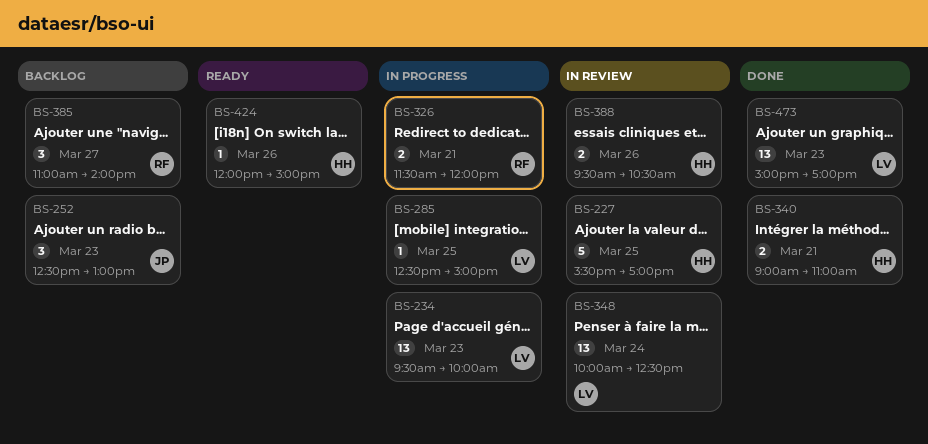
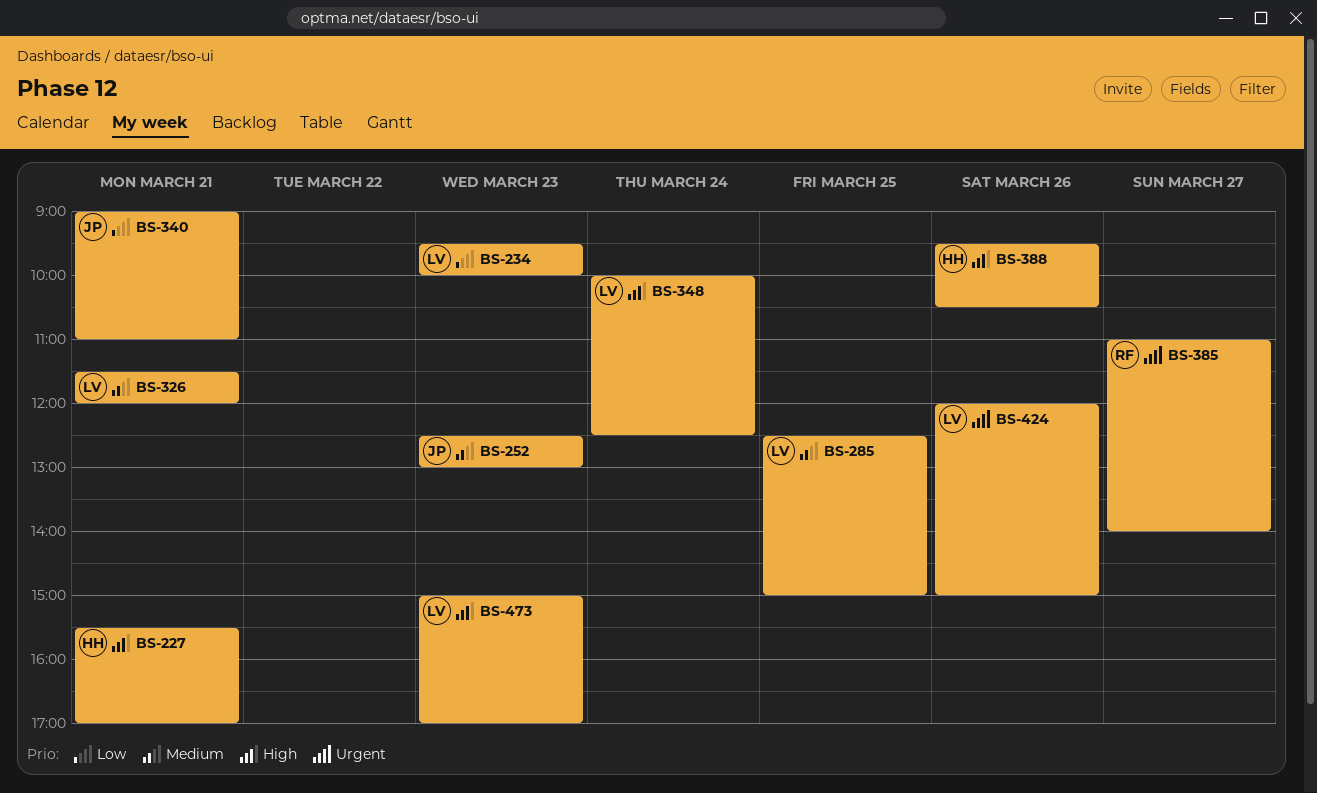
BS-227, day: Mar 25 -> Mar 21
BS-326, owner: RF -> LV
BS-340, owner: HH -> JP
BS-424, owner: HH -> LV

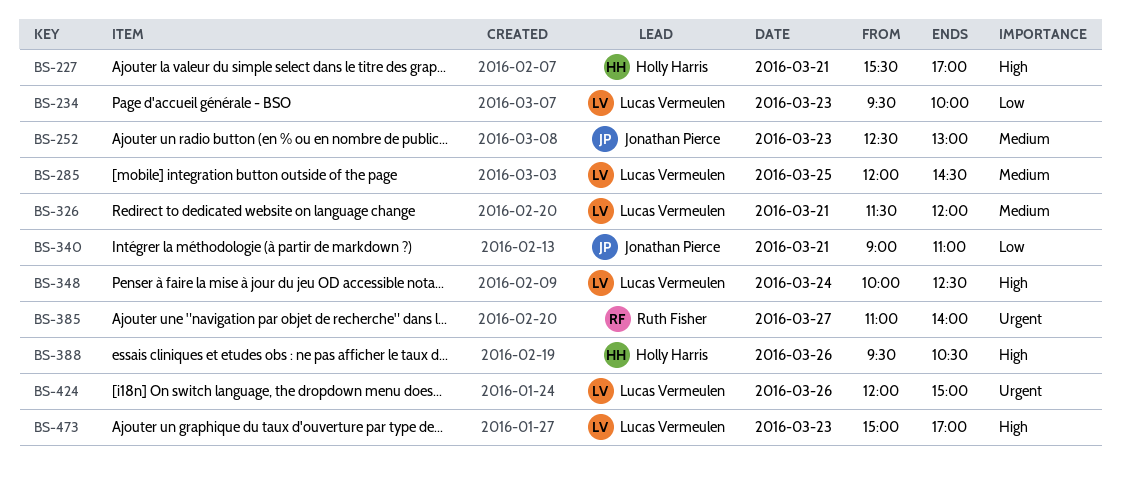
BS-285, begins: 12:30 -> 12:00
BS-285, ends: 15:00 -> 14:30

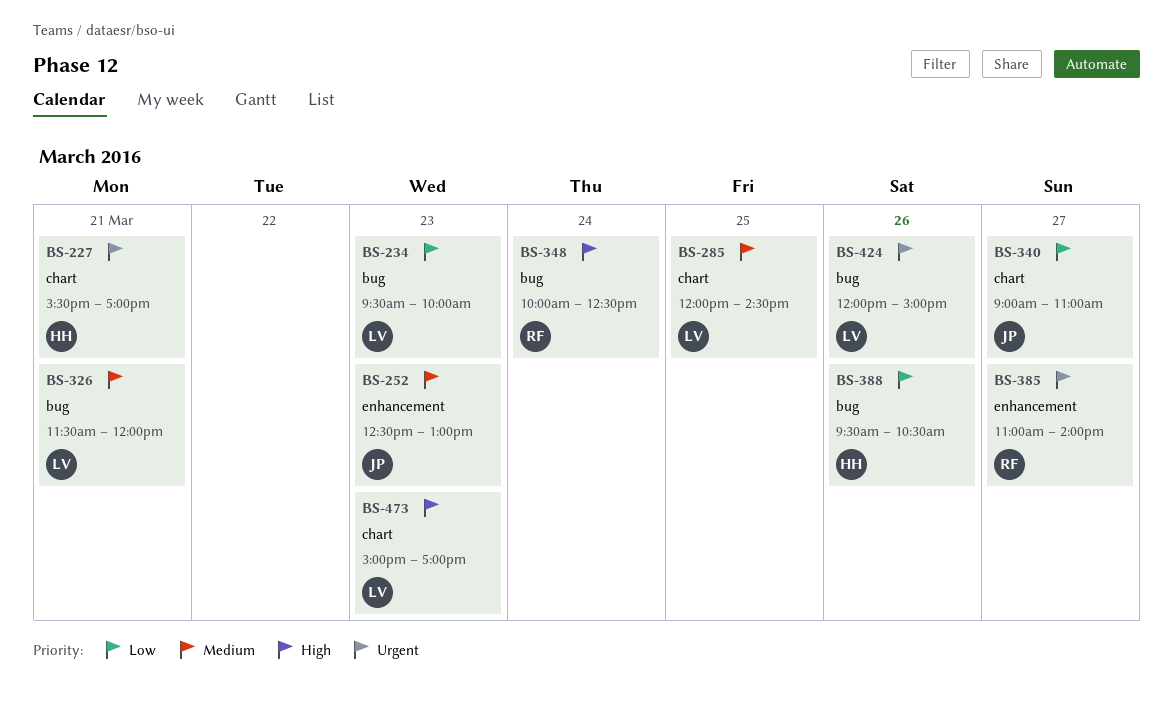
BS-227, priority: High -> Urgent
BS-340, day: Mar 21 -> Mar 27
BS-348, owner: Lucas Vermeulen -> Ruth Fisher
BS-388, priority: High -> Low

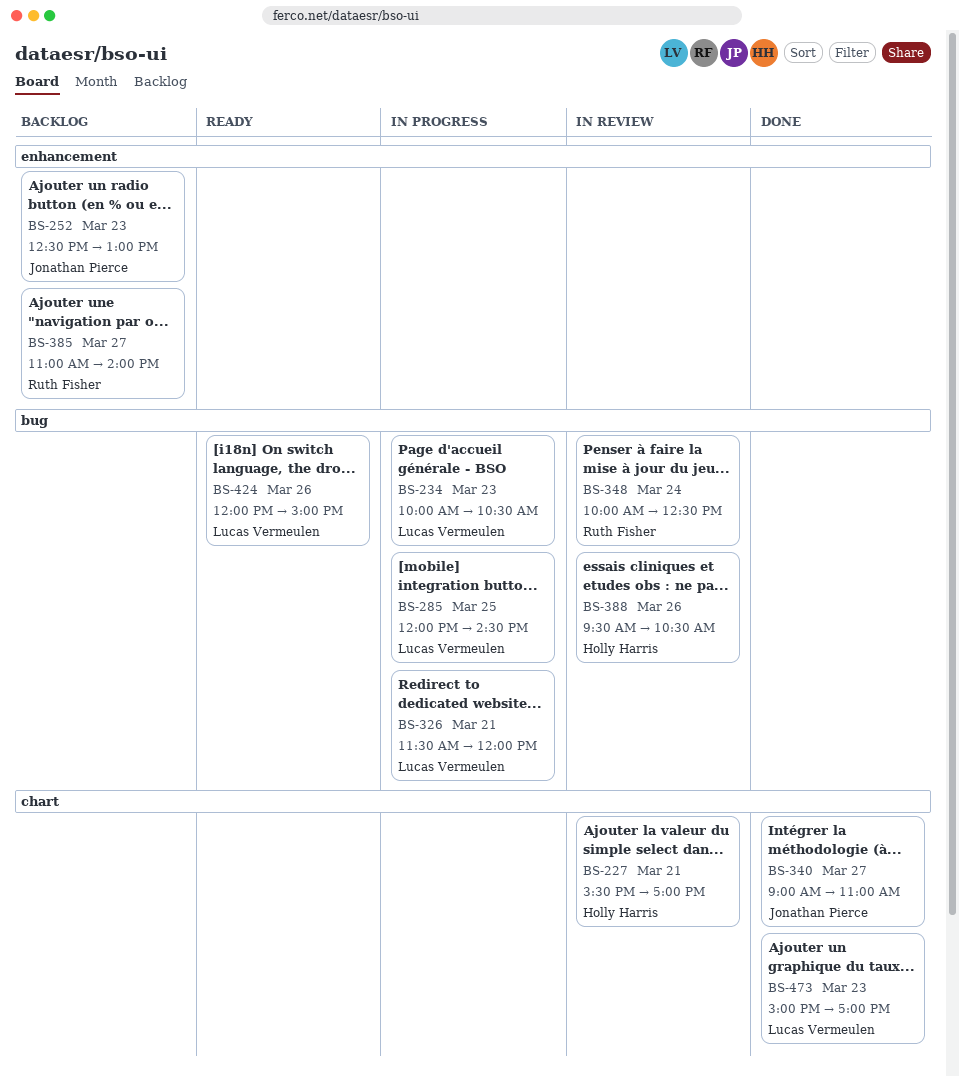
BS-234, begins: 09:30 -> 10:00
BS-234, ends: 10:00 -> 10:30
BS-285, label: chart -> bug

